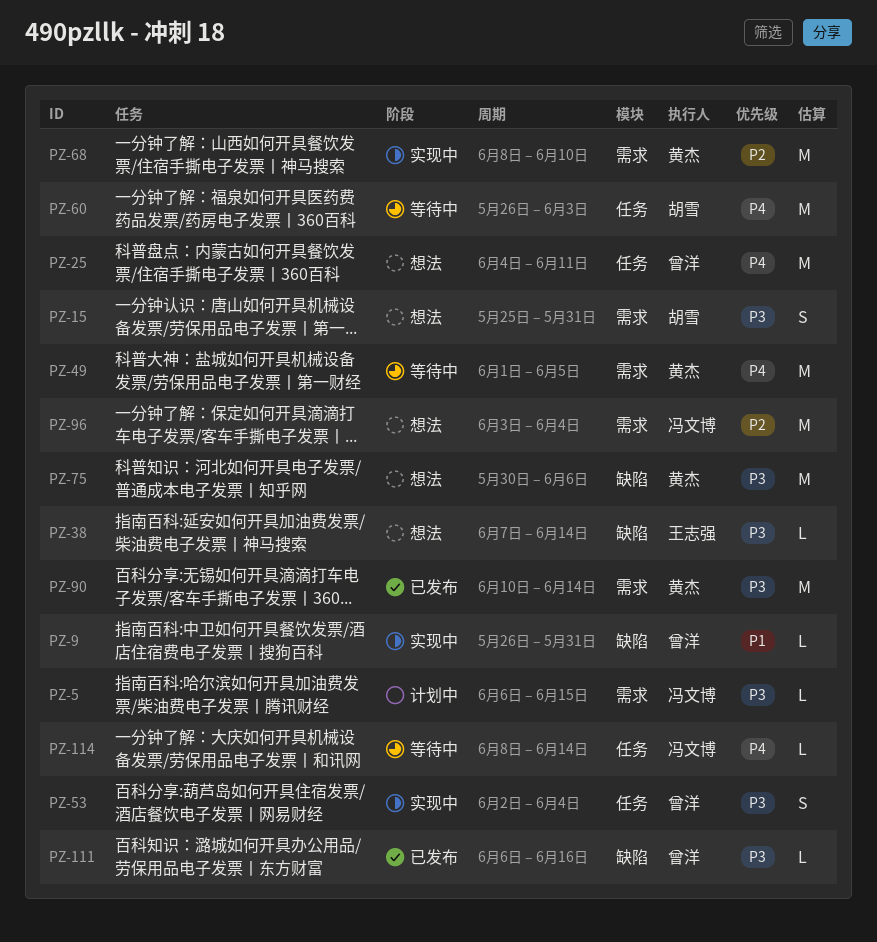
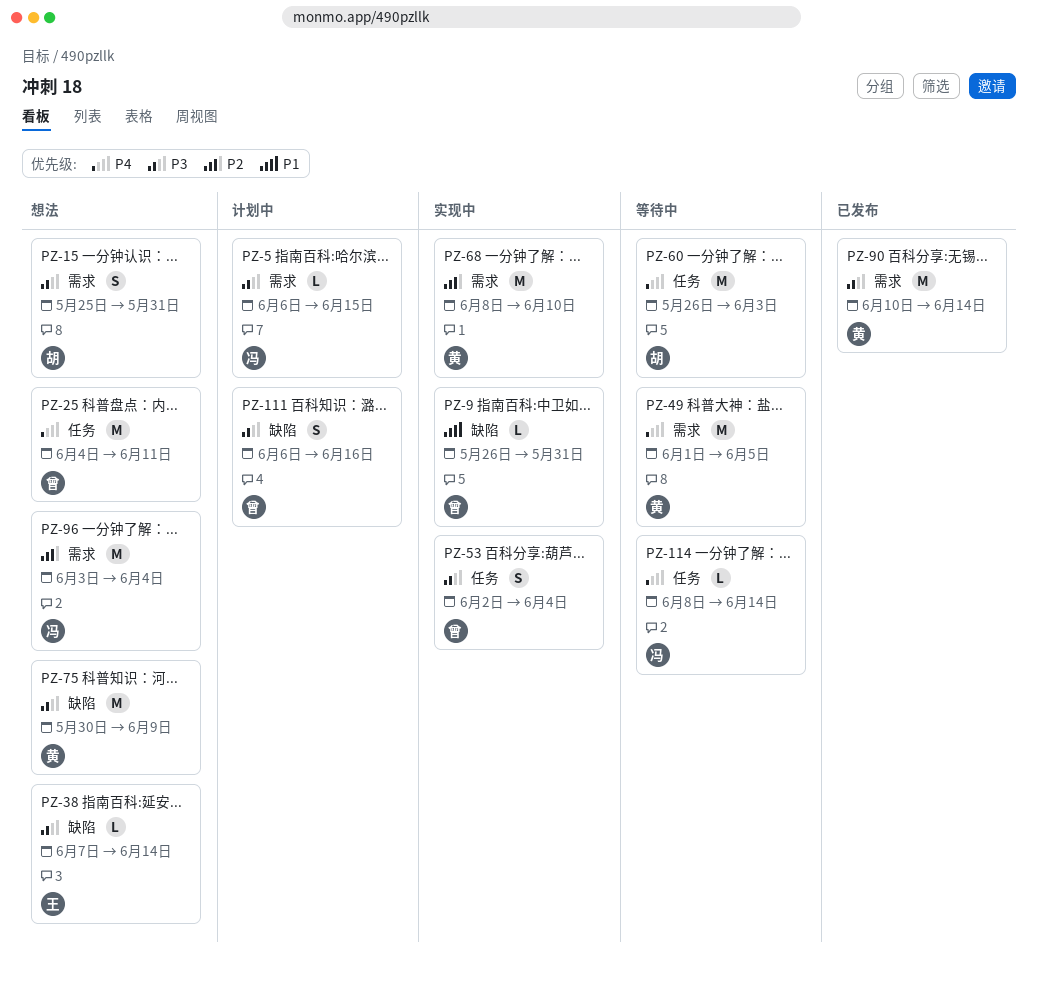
PZ-75, due: Jun 6 -> Jun 9
PZ-111, status: 已发布 -> 计划中
PZ-111, estimate: L -> S

